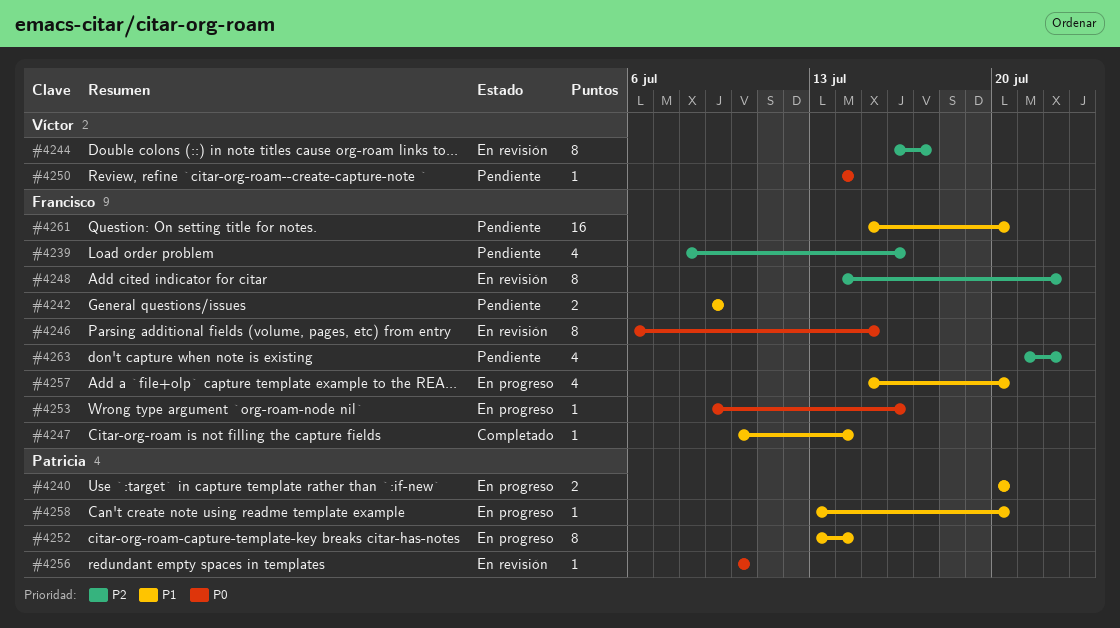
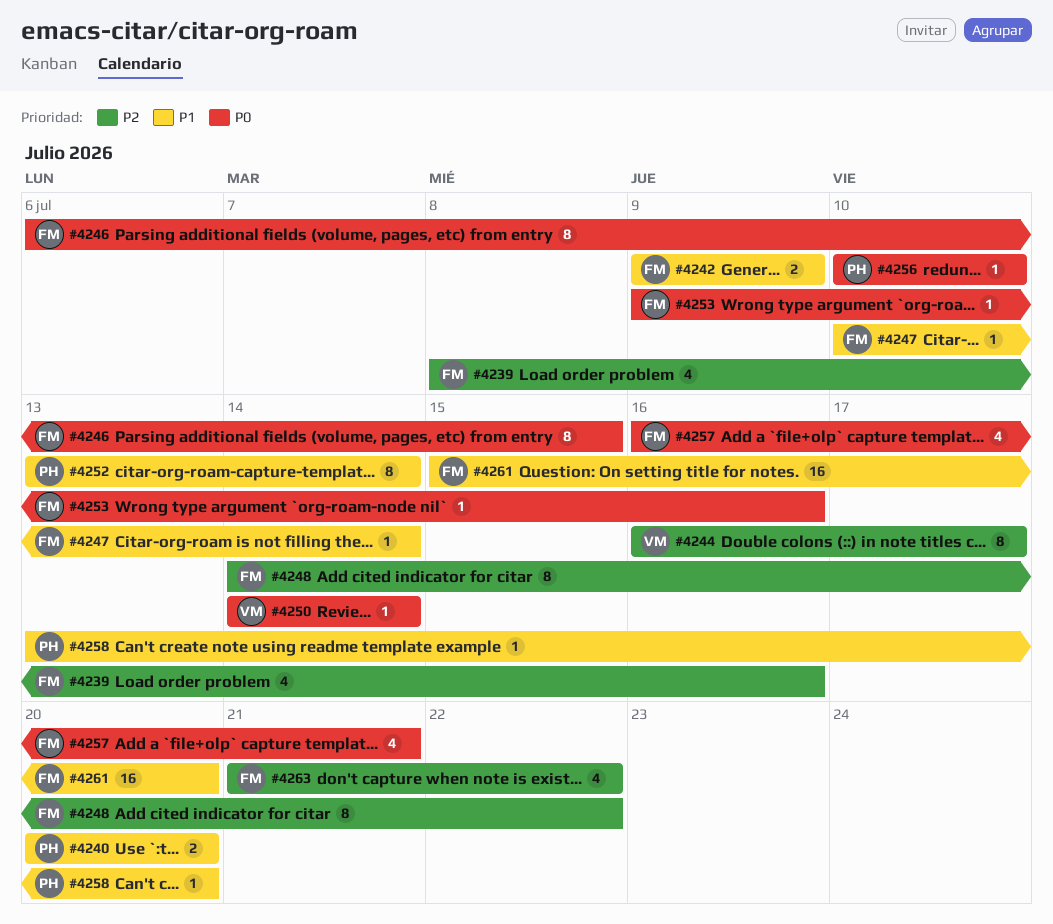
#4257, priority: P1 -> P0
#4257, start: Jul 15 -> Jul 16
#4257, due: Jul 20 -> Jul 21

